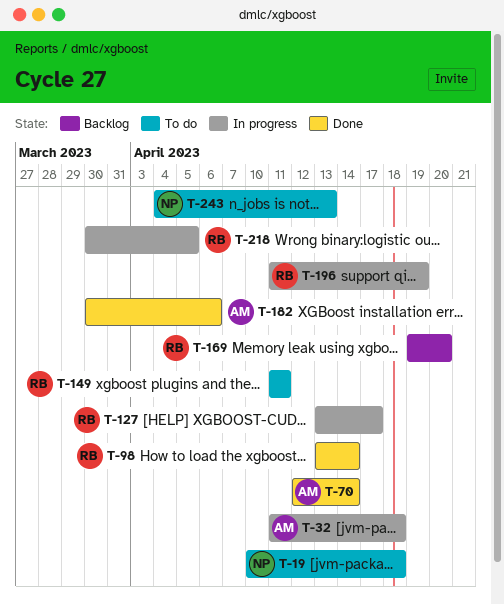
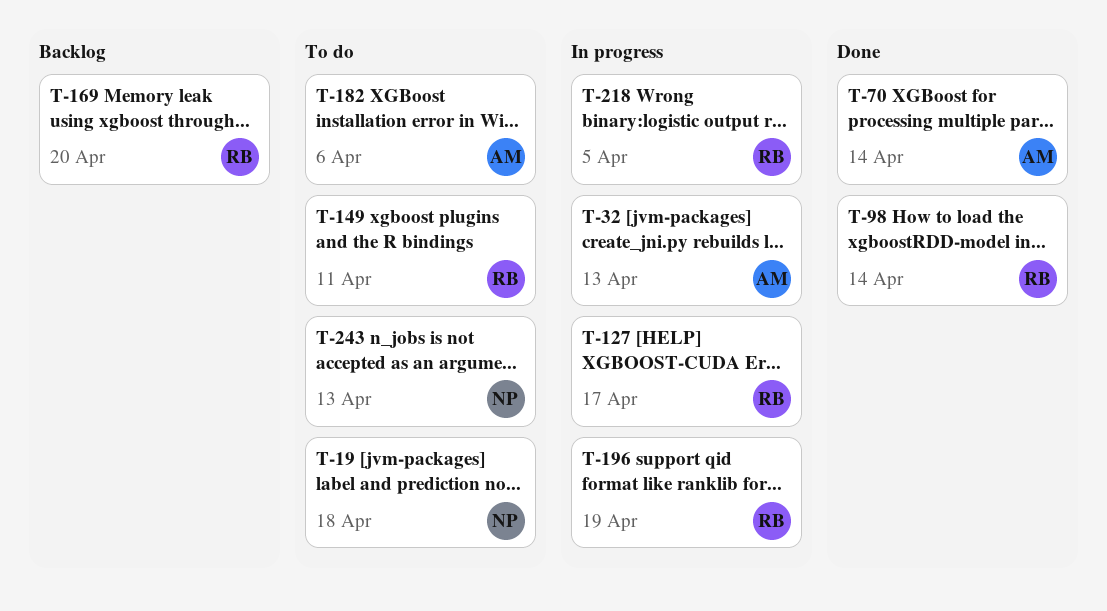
T-32, due: Apr 18 -> Apr 13
T-182, status: Done -> To do

